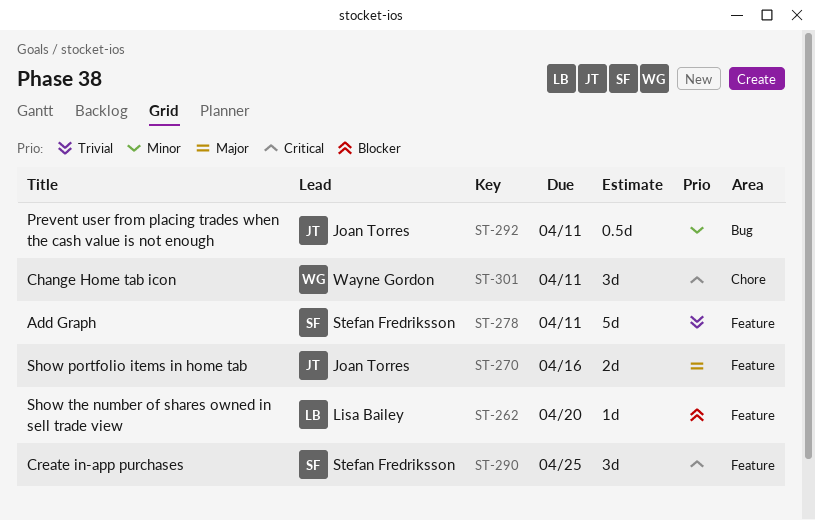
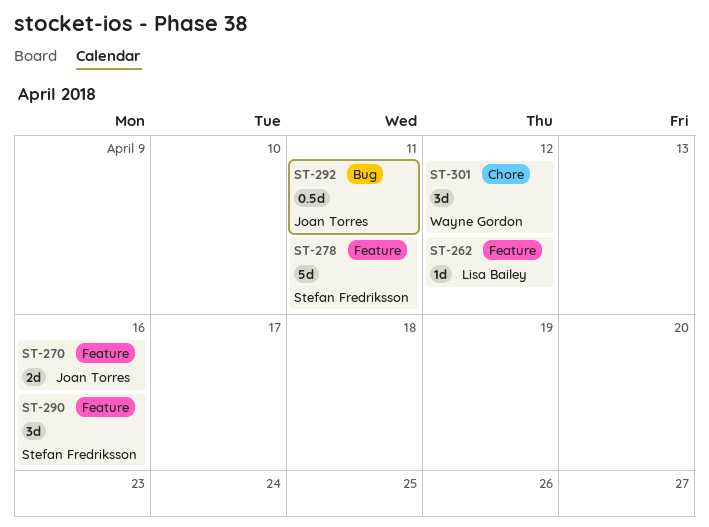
ST-262, due: Apr 20 -> Apr 12
ST-290, due: Apr 25 -> Apr 16
ST-301, due: Apr 11 -> Apr 12

